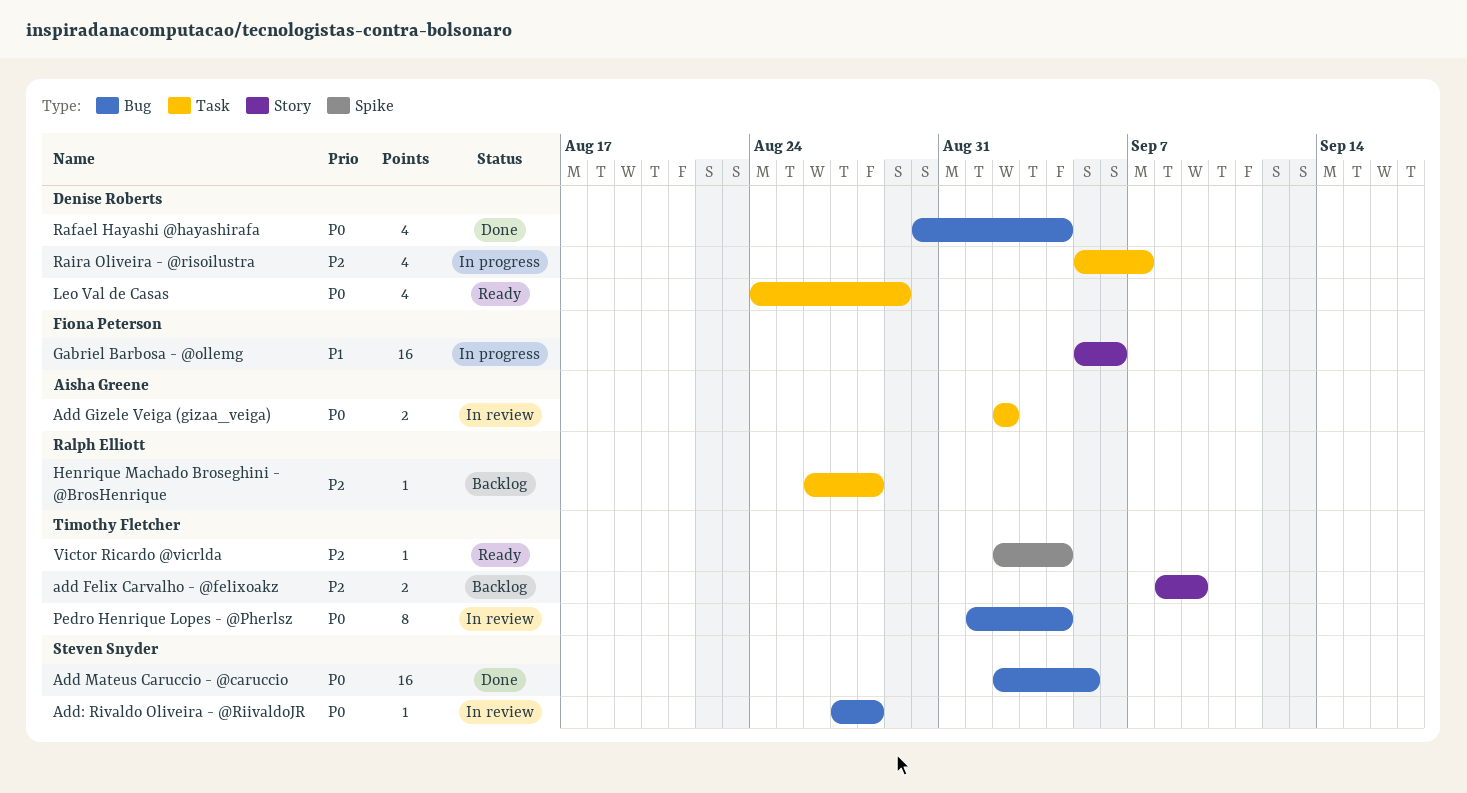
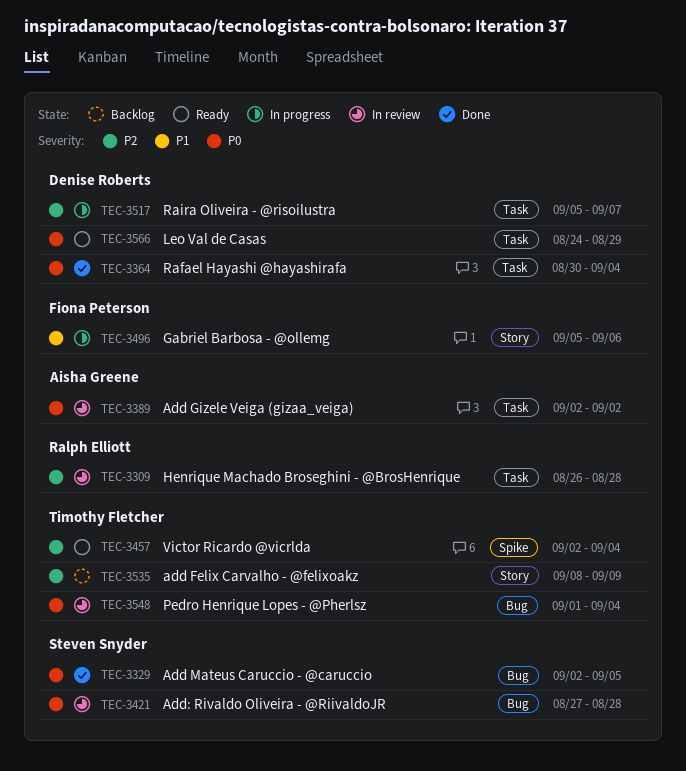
Henrique Machado Broseghini - @BrosHenrique, status: Backlog -> In review
Rafael Hayashi @hayashirafa, label: Bug -> Task

